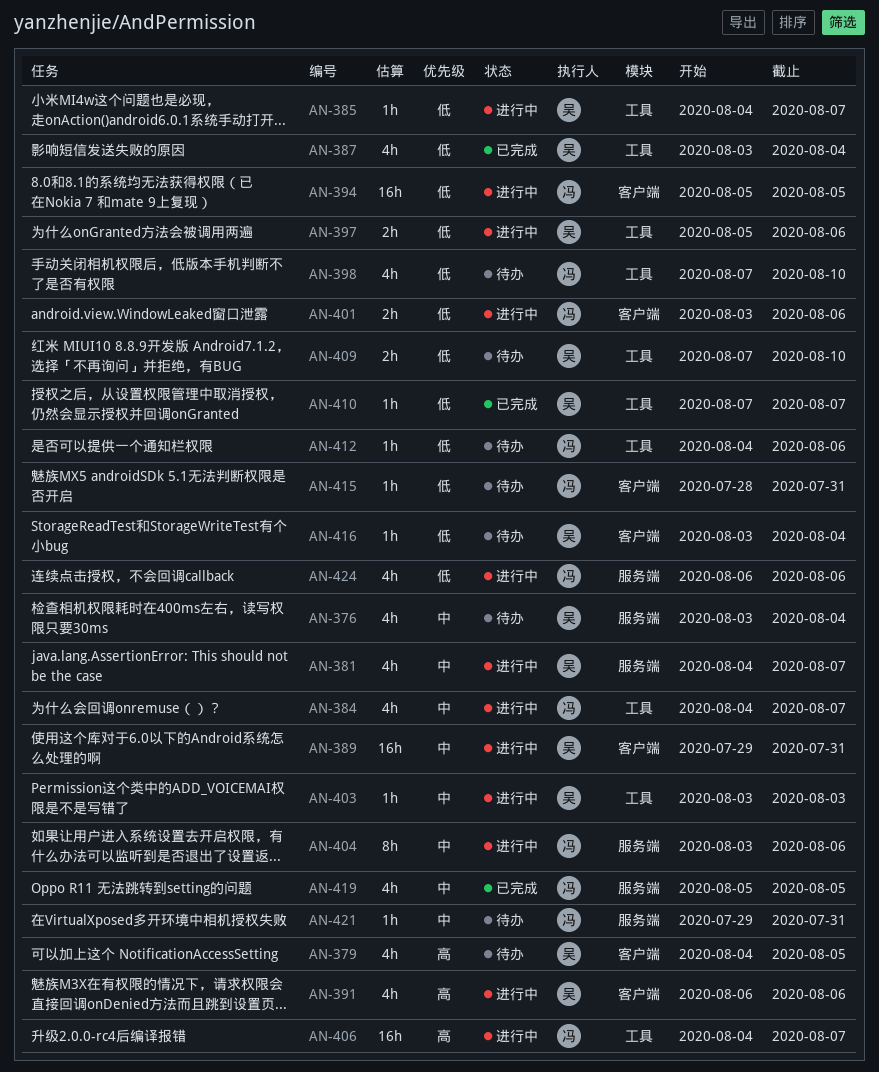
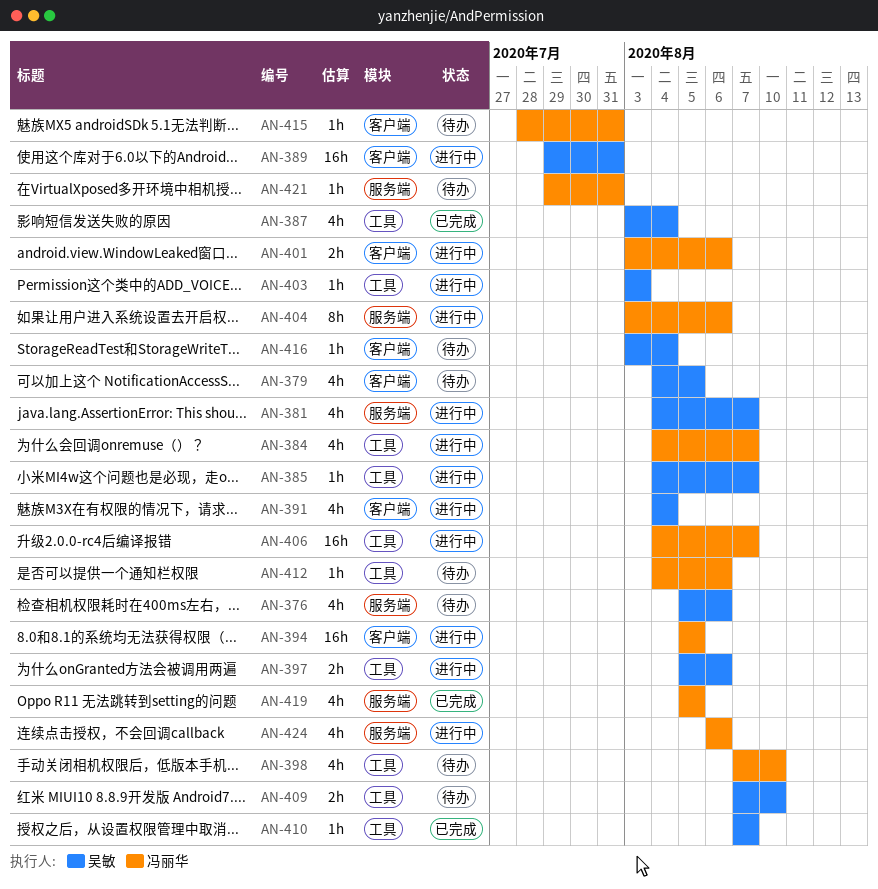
AN-376, start: Aug 3 -> Aug 5
AN-376, due: Aug 4 -> Aug 6
AN-391, start: Aug 6 -> Aug 4
AN-391, due: Aug 6 -> Aug 4

